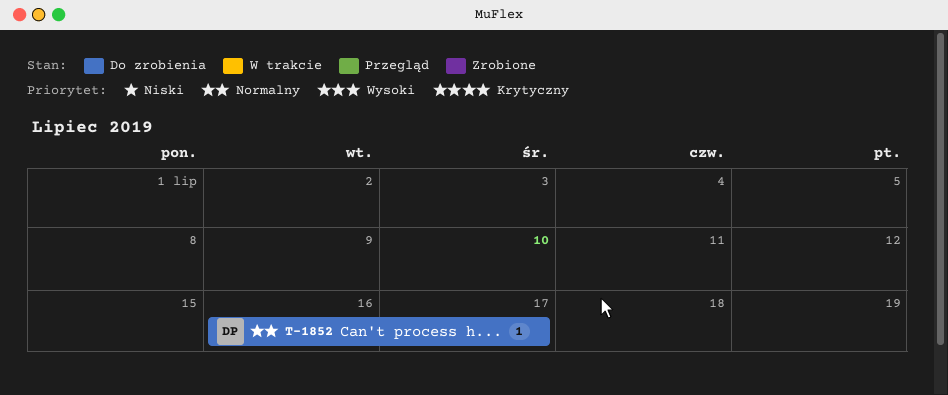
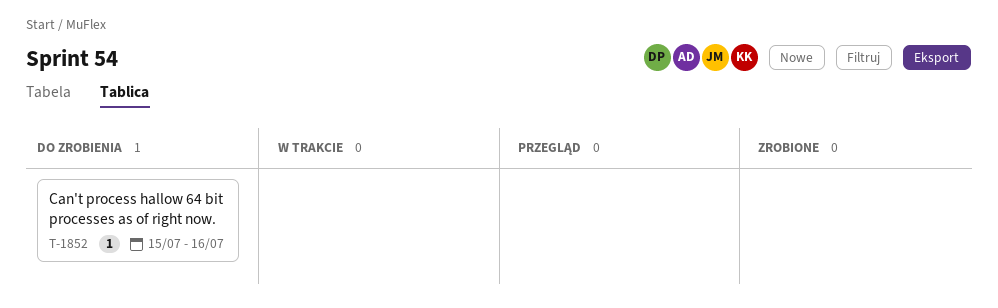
T-1852, start: Jul 16 -> Jul 15
T-1852, due: Jul 17 -> Jul 16

